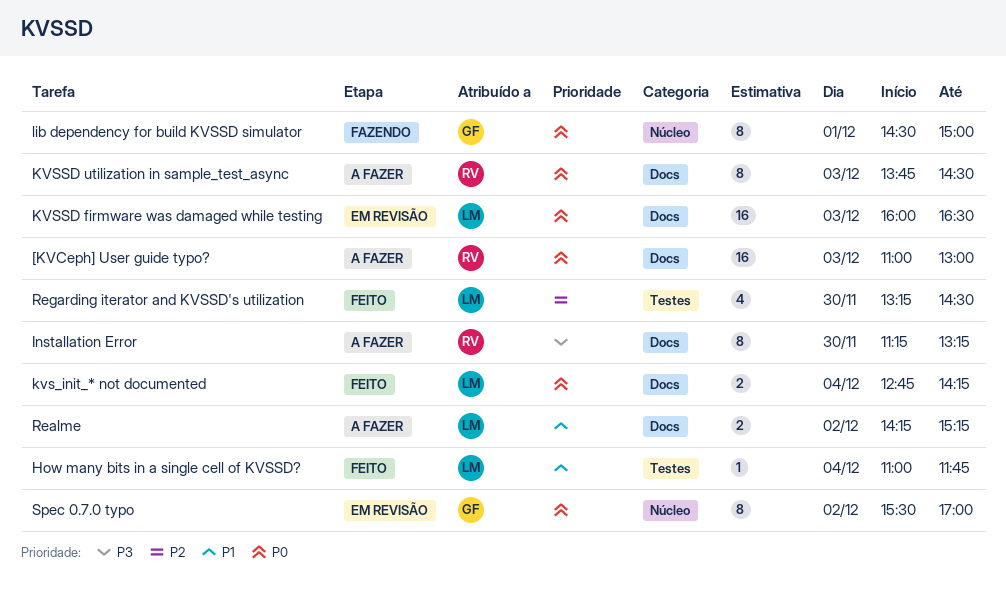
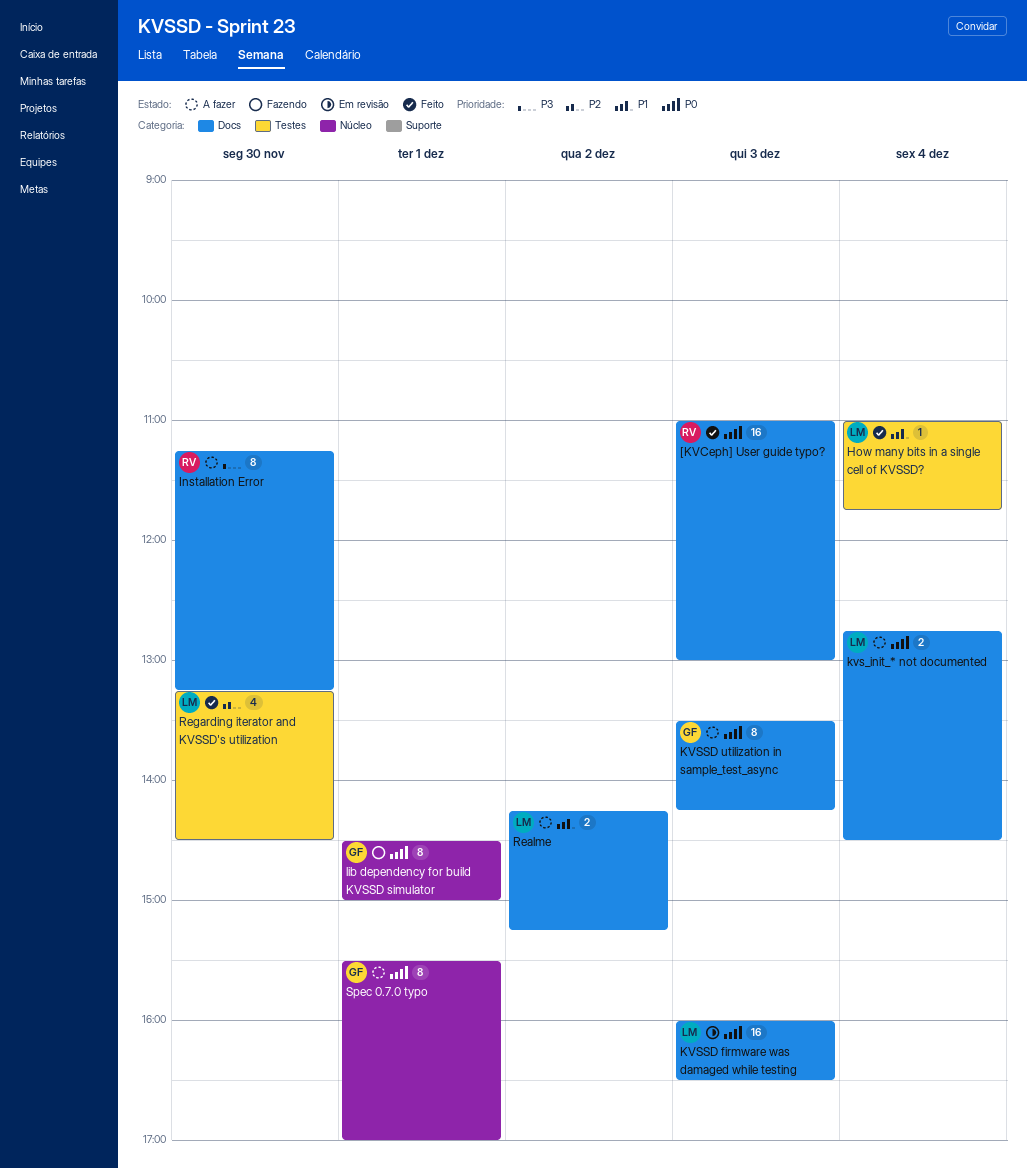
[KVCeph] User guide typo?, status: A fazer -> Feito
kvs_init_* not documented, status: Feito -> A fazer
kvs_init_* not documented, ends: 14:15 -> 14:30
KVSSD utilization in sample_test_async, owner: RV -> GF
KVSSD utilization in sample_test_async, begins: 13:45 -> 13:30
KVSSD utilization in sample_test_async, ends: 14:30 -> 14:15
Spec 0.7.0 typo, status: Em revisão -> A fazer
Spec 0.7.0 typo, day: Dec 2 -> Dec 1

